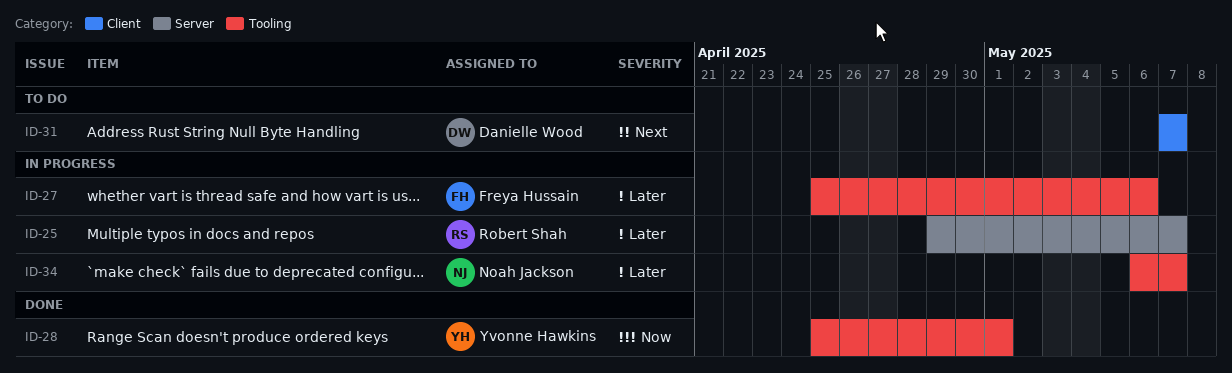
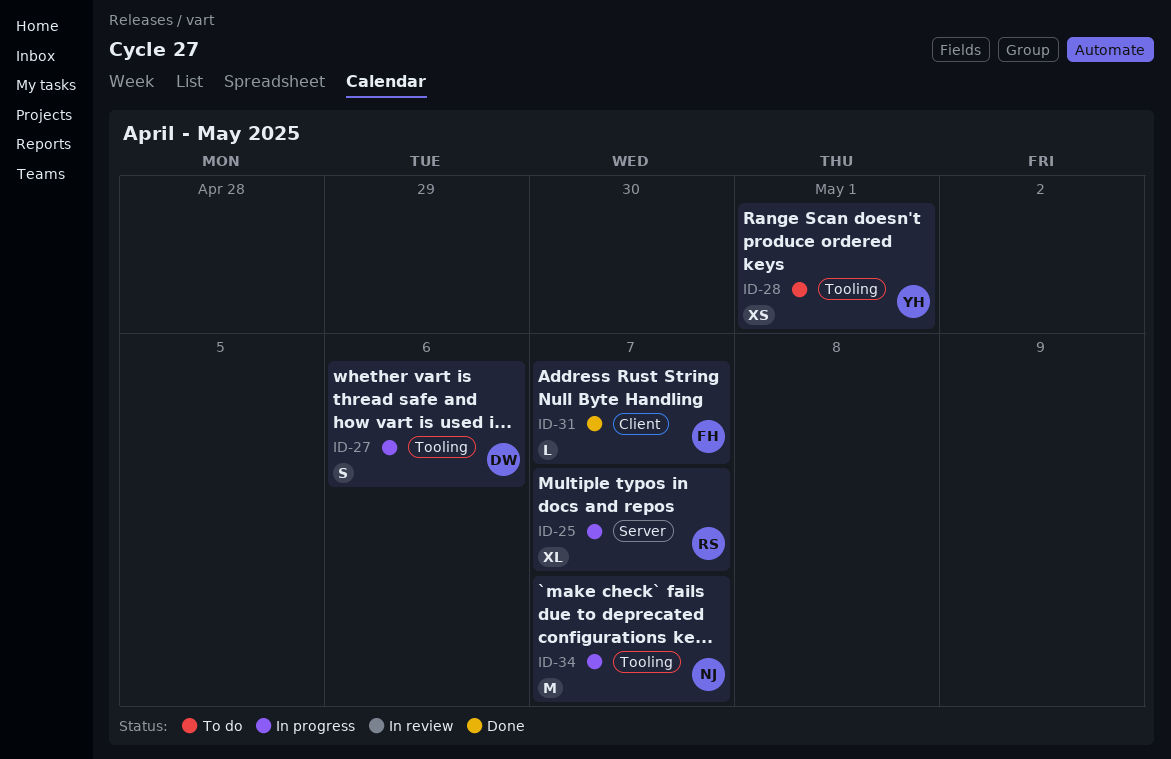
ID-27, owner: Freya Hussain -> Danielle Wood
ID-28, status: Done -> To do
ID-31, status: To do -> Done
ID-31, owner: Danielle Wood -> Freya Hussain

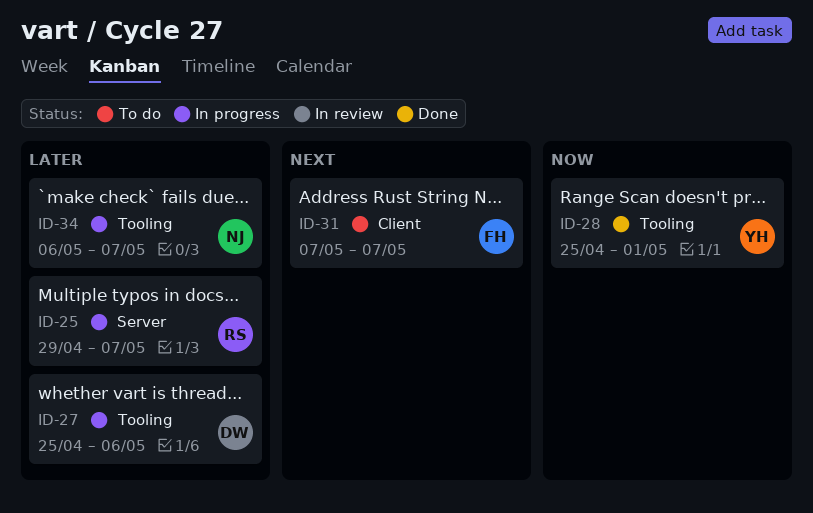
ID-28, status: To do -> Done
ID-31, status: Done -> To do

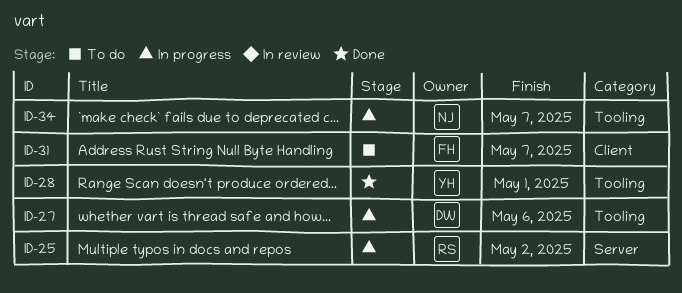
ID-25, due: May 7 -> May 2

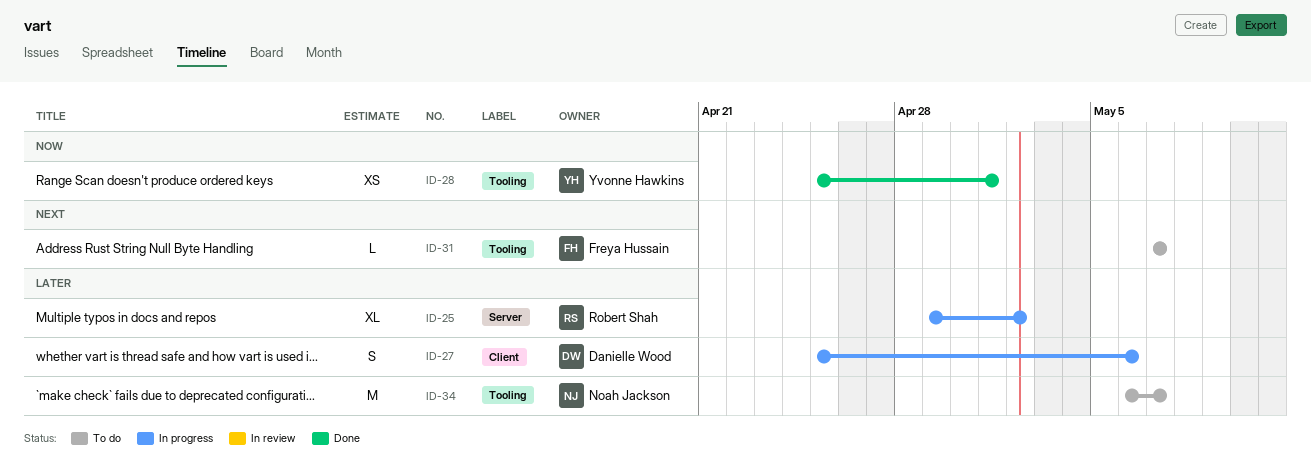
ID-27, label: Tooling -> Client
ID-31, label: Client -> Tooling
ID-34, status: In progress -> To do

